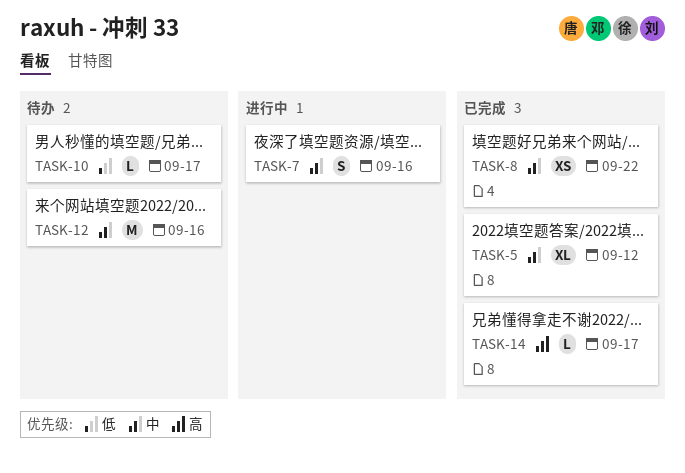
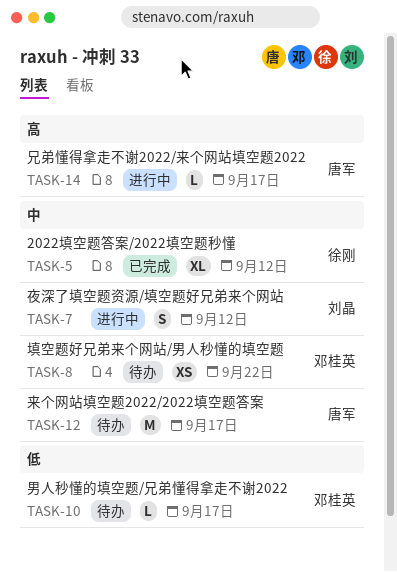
TASK-7, due: Sep 16 -> Sep 12
TASK-8, status: 已完成 -> 待办
TASK-12, due: Sep 16 -> Sep 17
TASK-14, status: 已完成 -> 进行中

